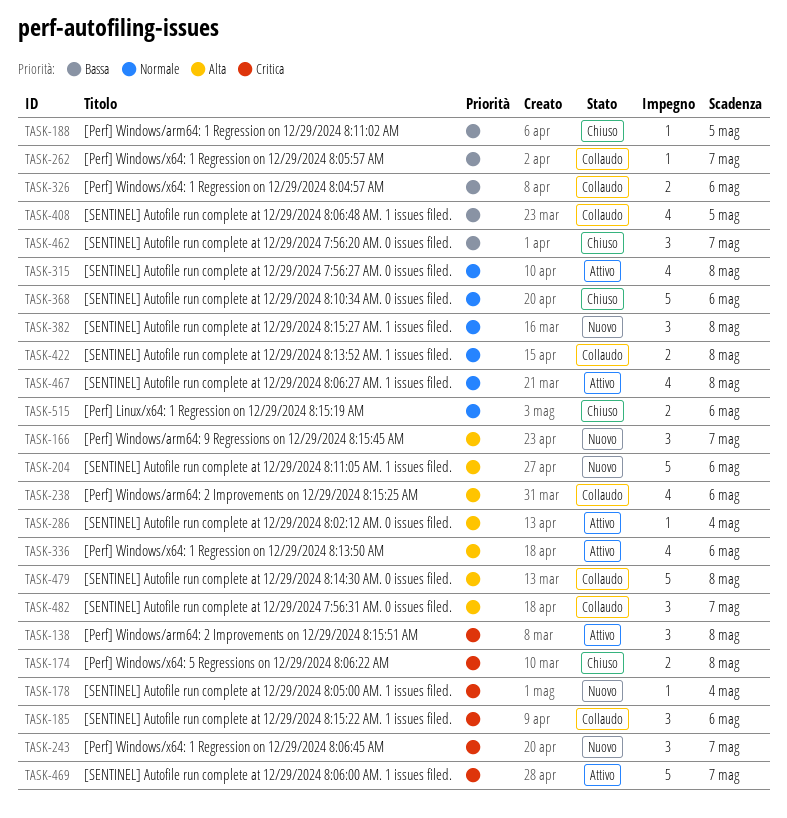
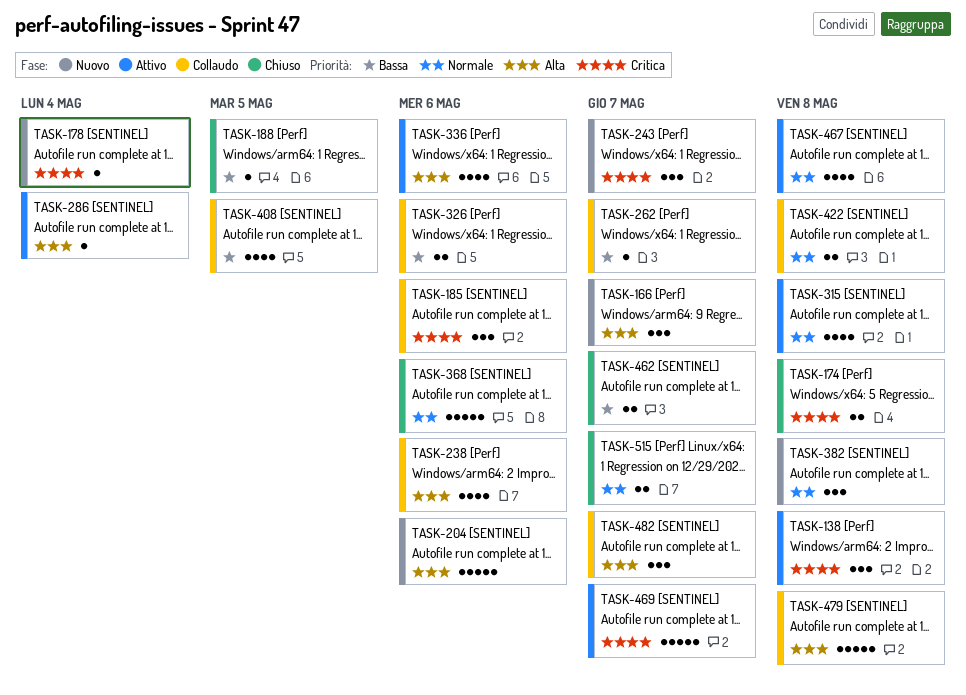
TASK-462, estimate: 3 -> 2
TASK-515, due: May 6 -> May 7

